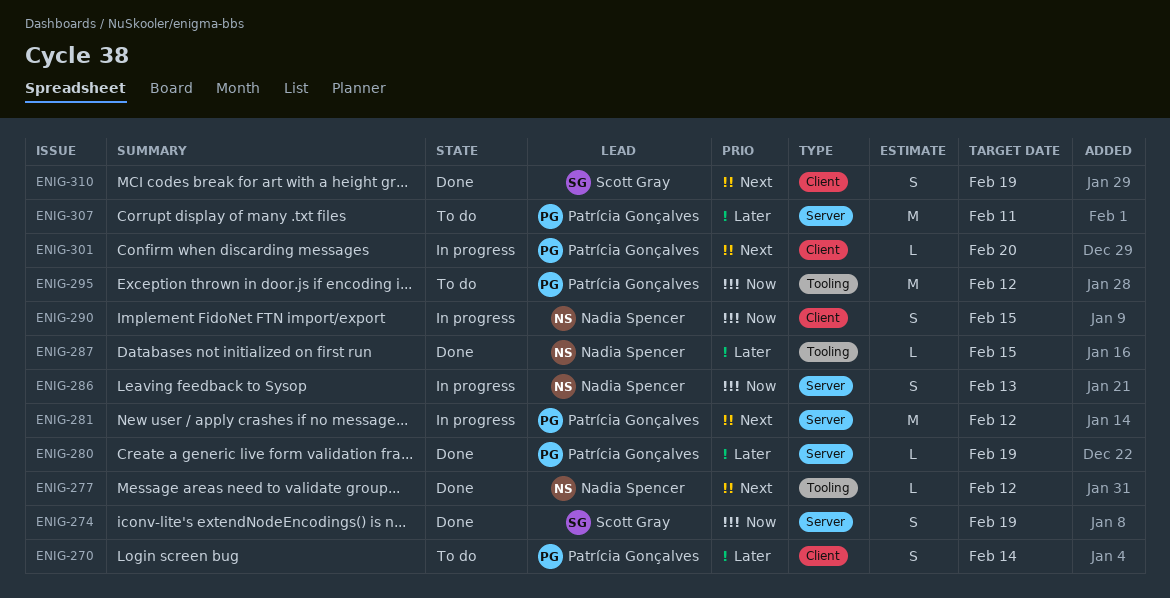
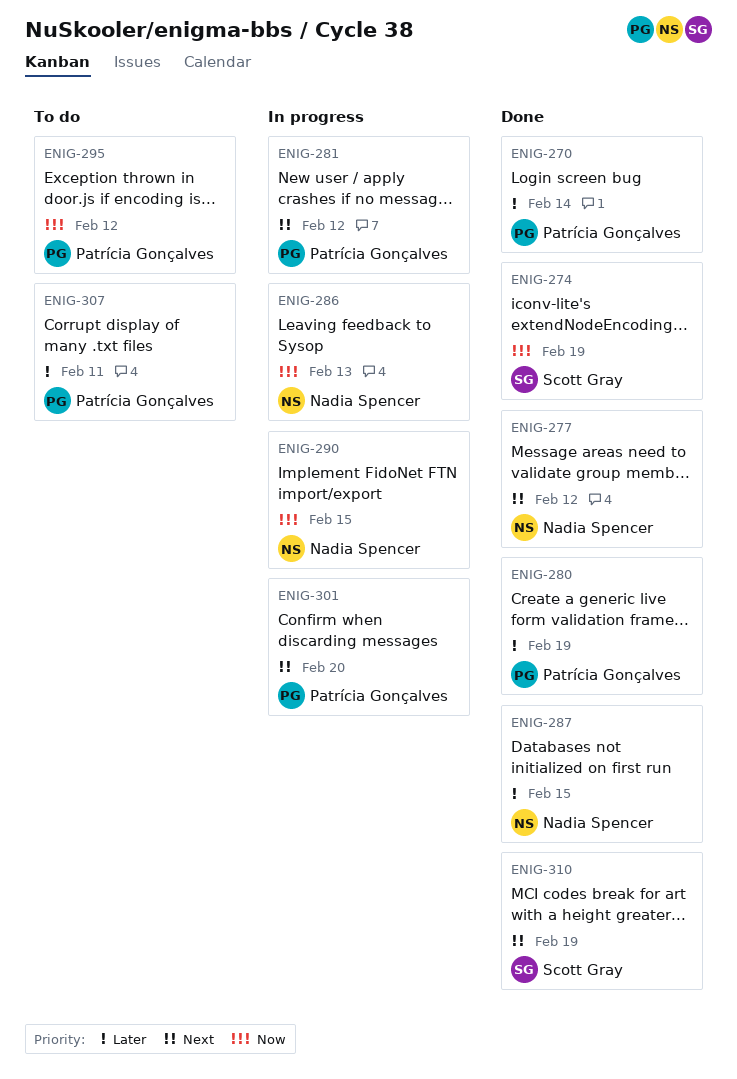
ENIG-270, status: To do -> Done

